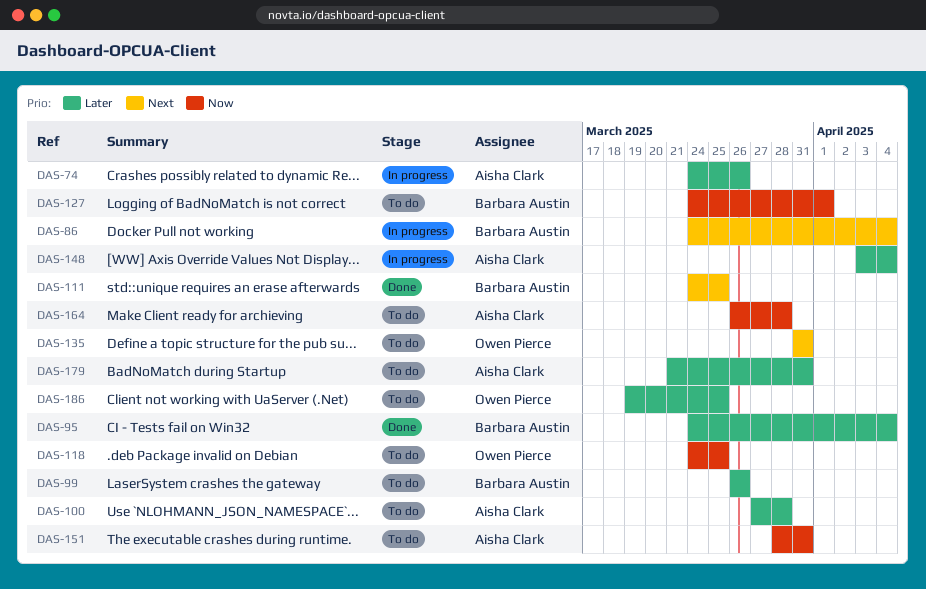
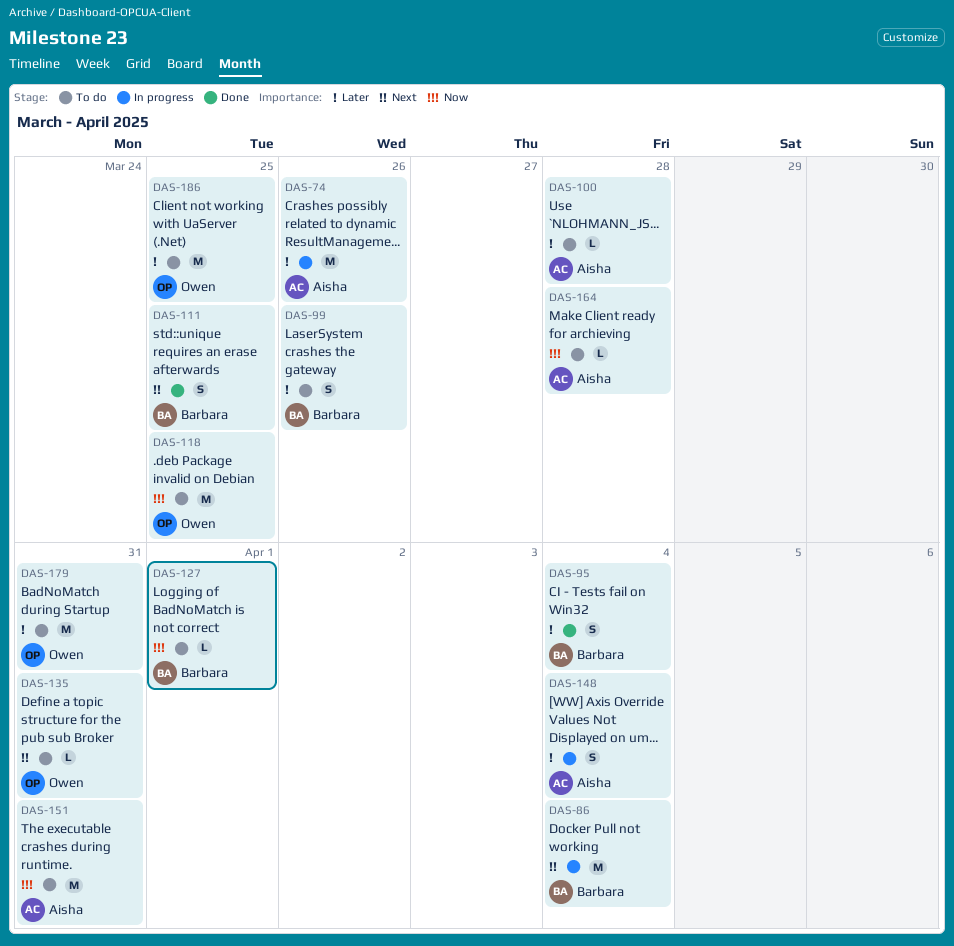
DAS-179, owner: Aisha Clark -> Owen Pierce

